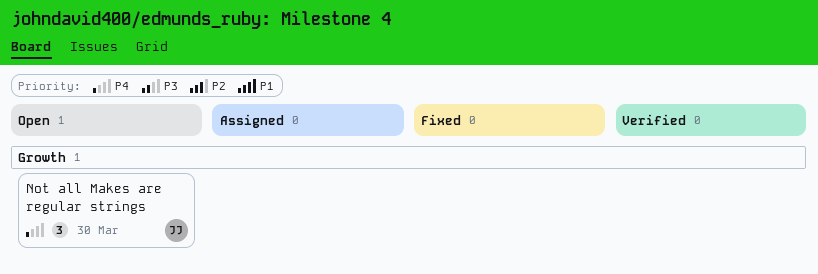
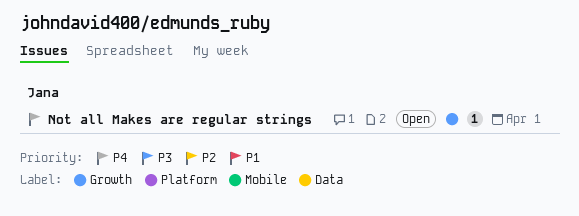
Not all Makes are regular strings, estimate: 3 -> 1
Not all Makes are regular strings, due: Mar 30 -> Apr 1

